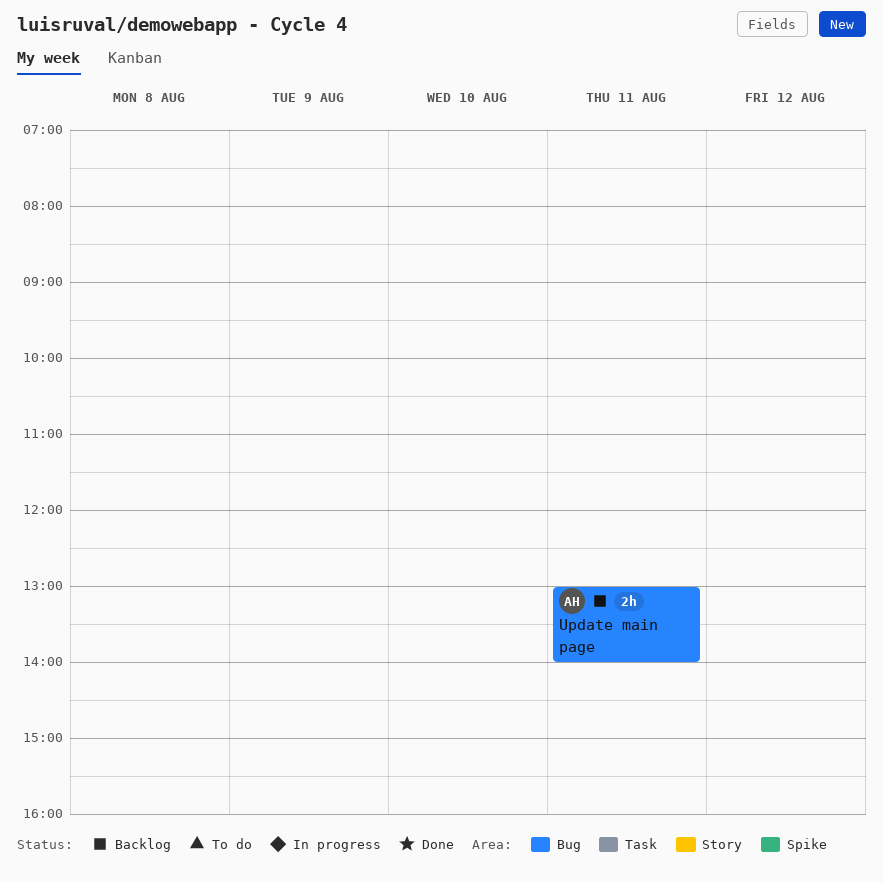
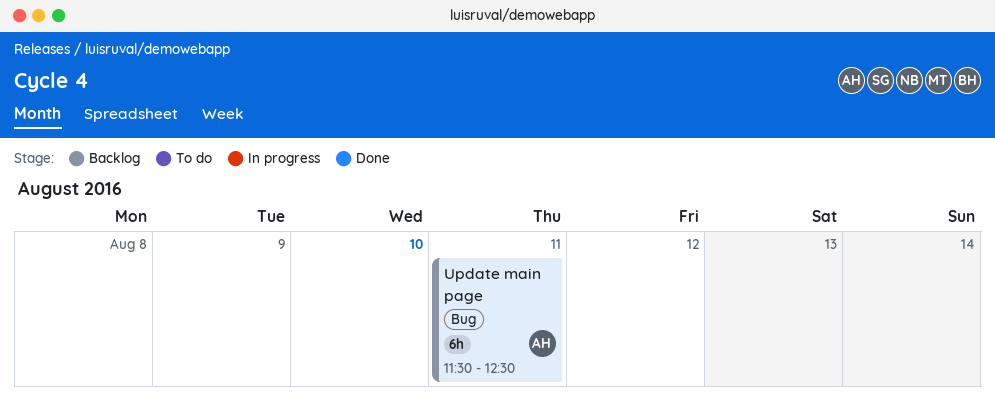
Update main page, estimate: 2h -> 6h
Update main page, begins: 13:00 -> 11:30
Update main page, ends: 14:00 -> 12:30

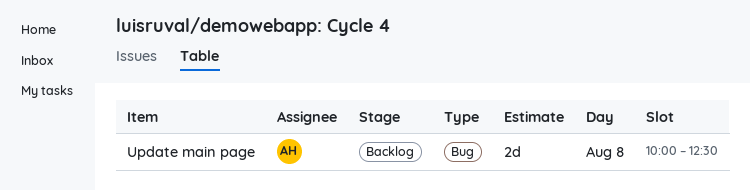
Update main page, estimate: 6h -> 2d
Update main page, day: Aug 11 -> Aug 8
Update main page, begins: 11:30 -> 10:00

